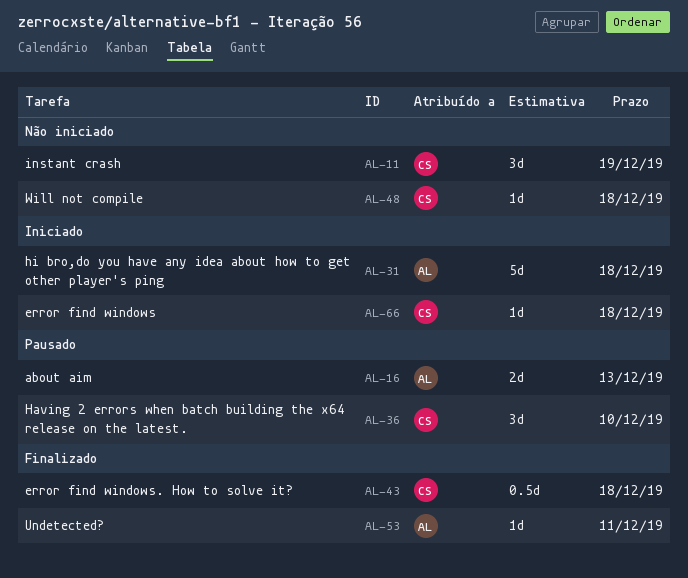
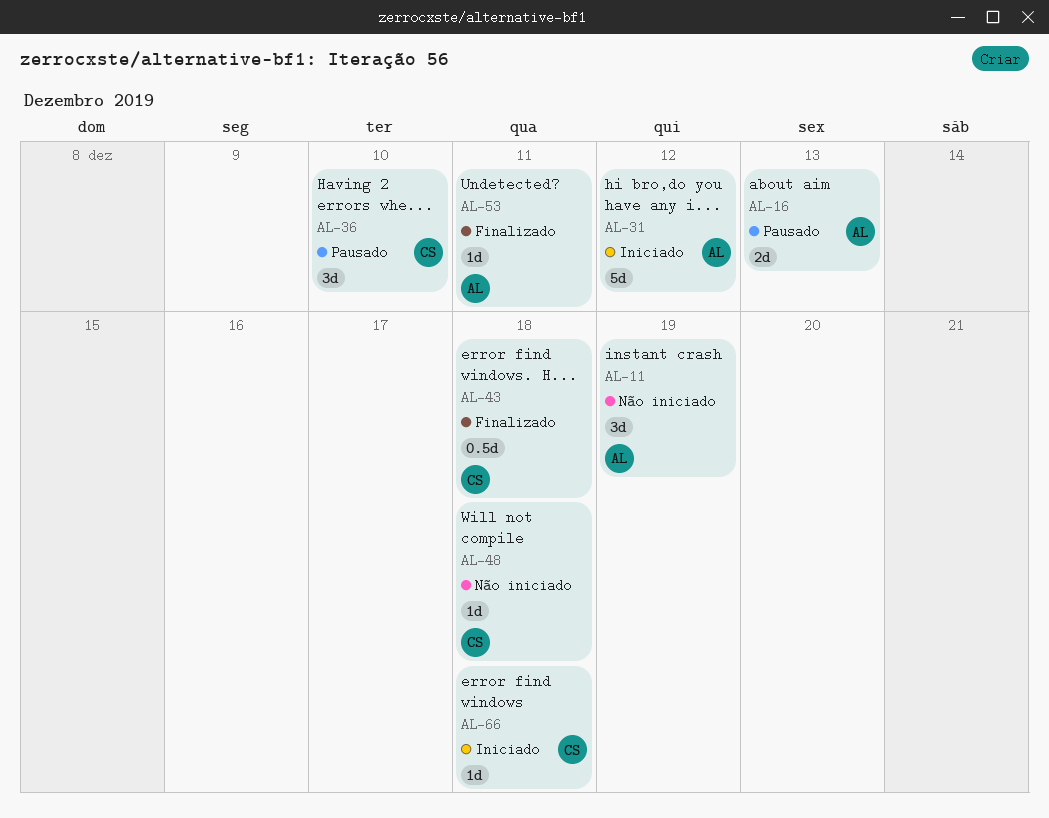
AL-11, owner: CS -> AL
AL-31, due: Dec 18 -> Dec 12

